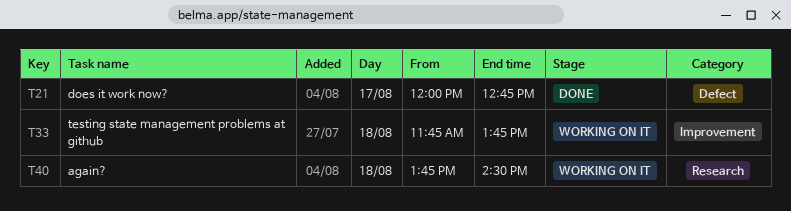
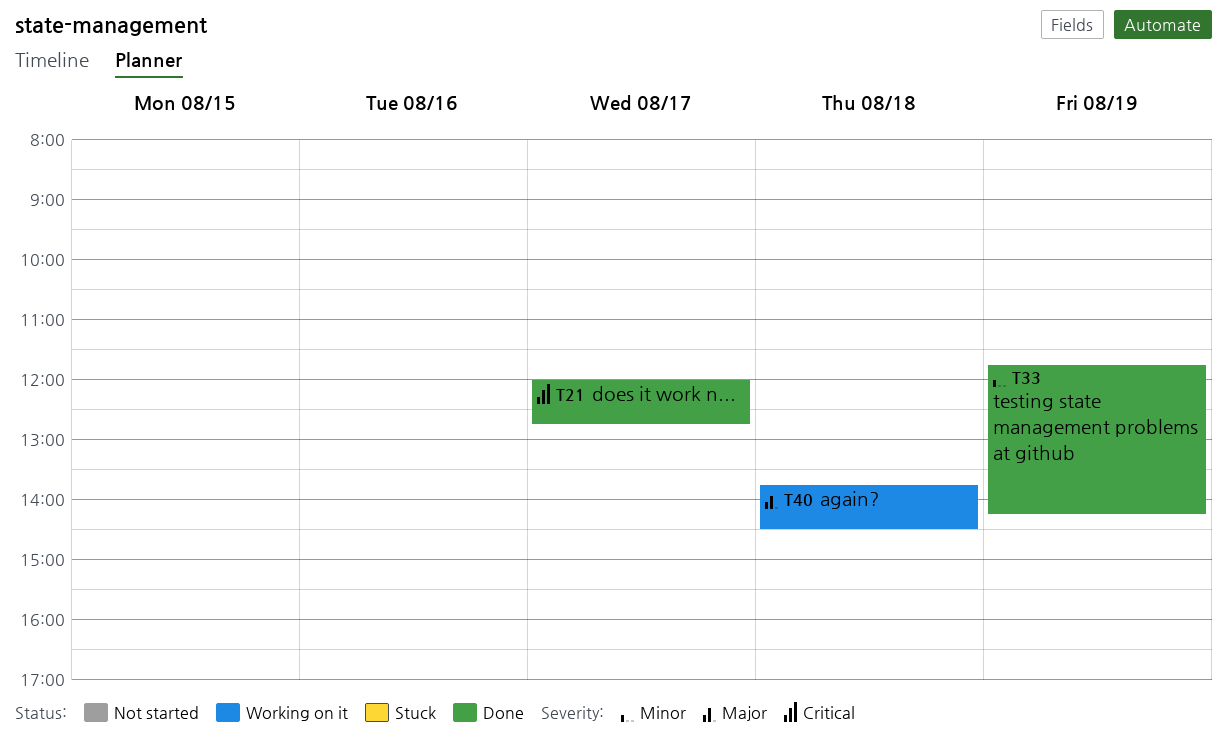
T33, status: Working on it -> Done
T33, day: Aug 18 -> Aug 19
T33, ends: 13:45 -> 14:15

